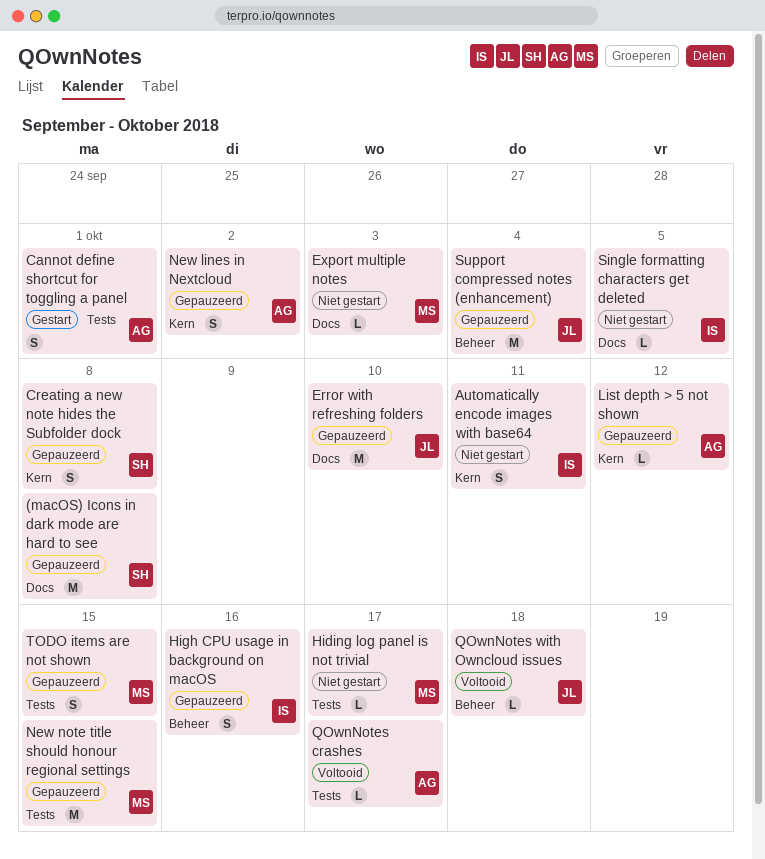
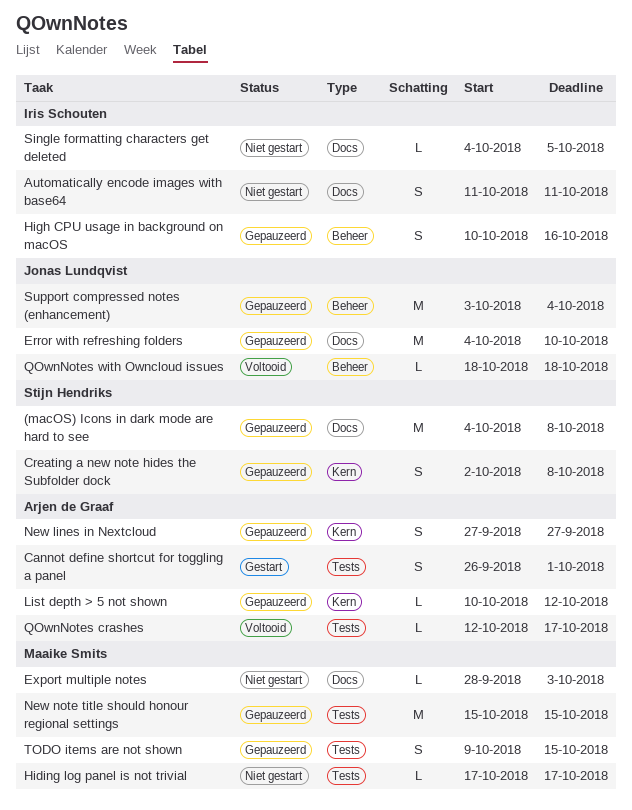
Automatically encode images with base64, label: Kern -> Docs
New lines in Nextcloud, due: Oct 2 -> Sep 27

